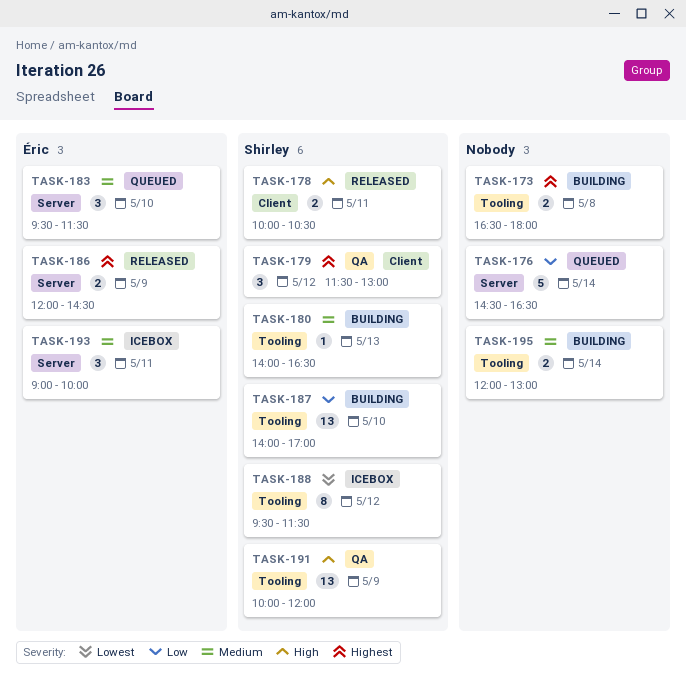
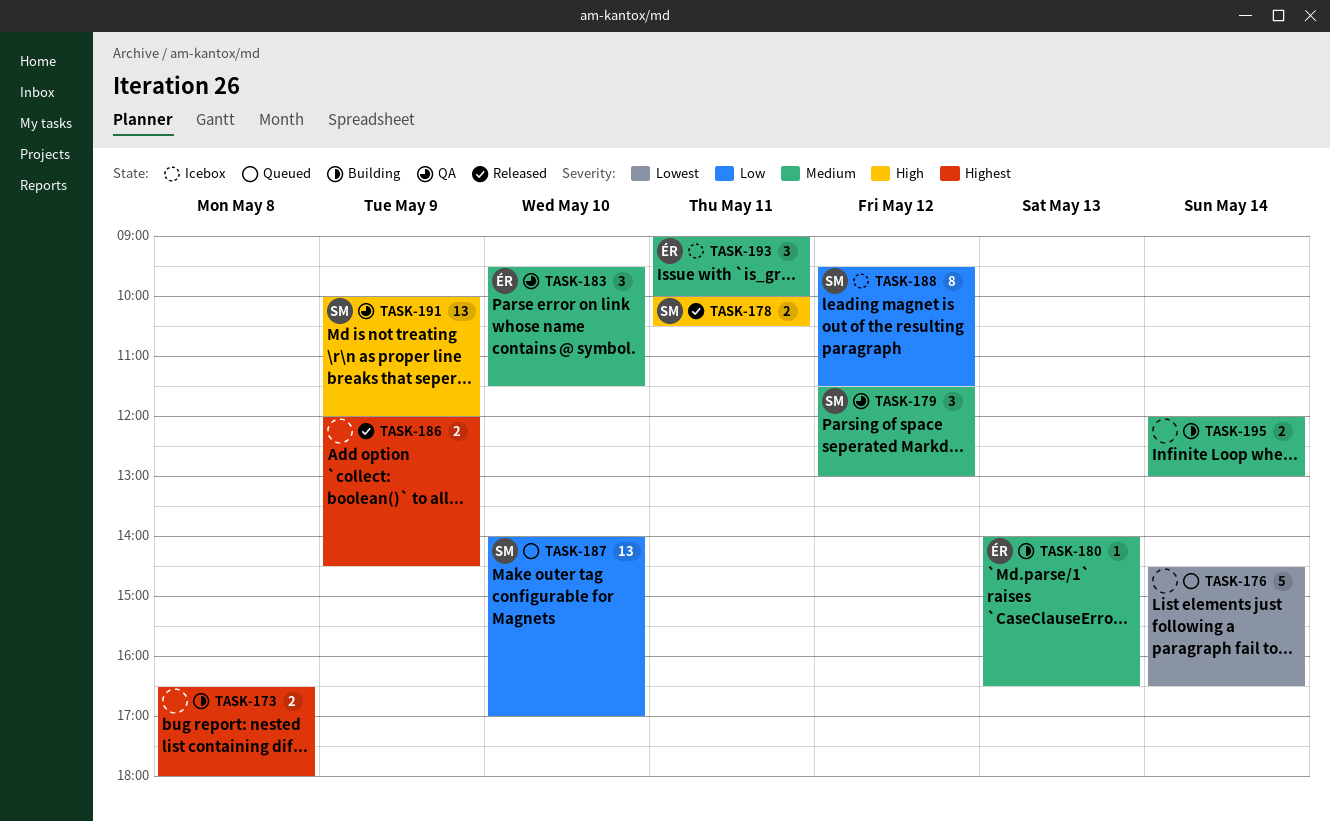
TASK-176, priority: Low -> Lowest
TASK-179, priority: Highest -> Medium
TASK-180, owner: Shirley -> Éric
TASK-183, status: Queued -> QA
TASK-186, owner: Éric -> none
TASK-187, status: Building -> Queued
TASK-188, priority: Lowest -> Low

